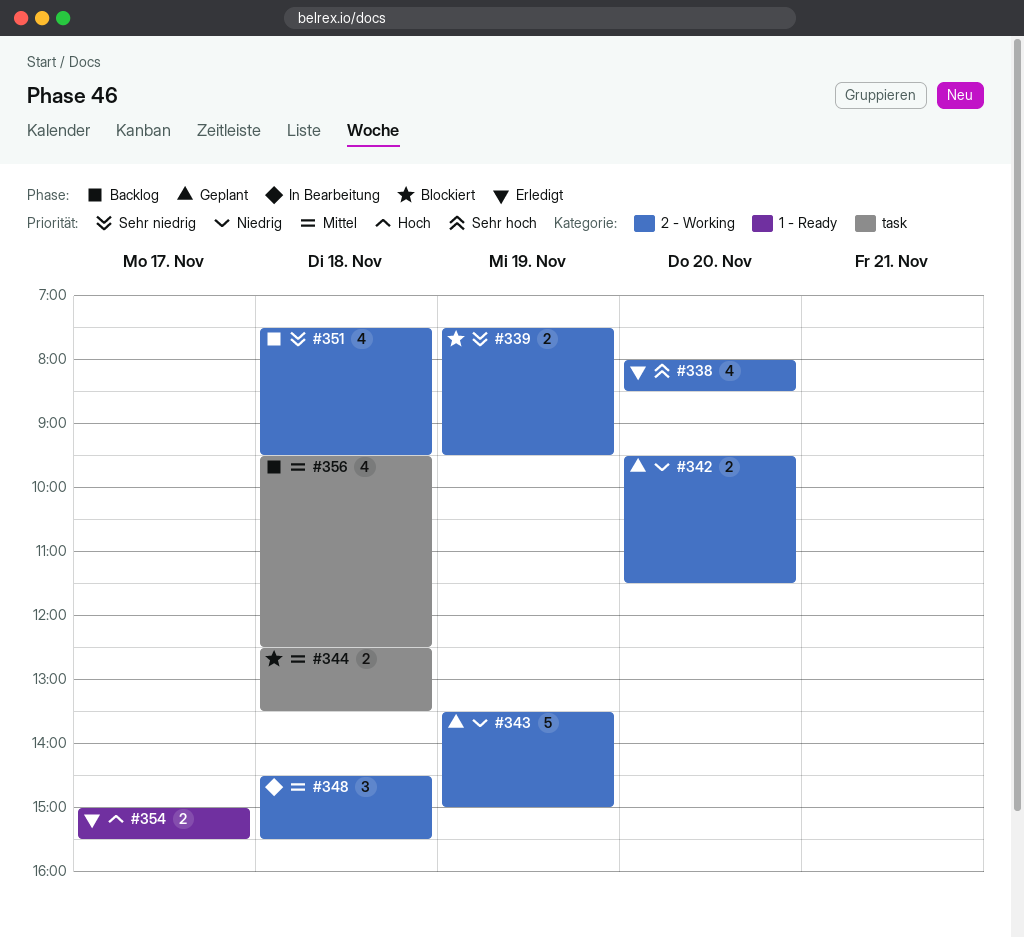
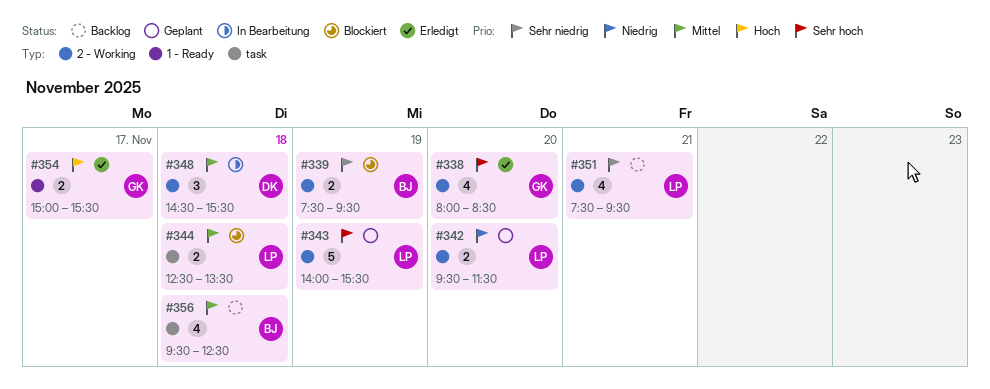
#343, priority: Niedrig -> Sehr hoch
#343, begins: 13:30 -> 14:00
#343, ends: 15:00 -> 15:30
#351, day: Nov 18 -> Nov 21

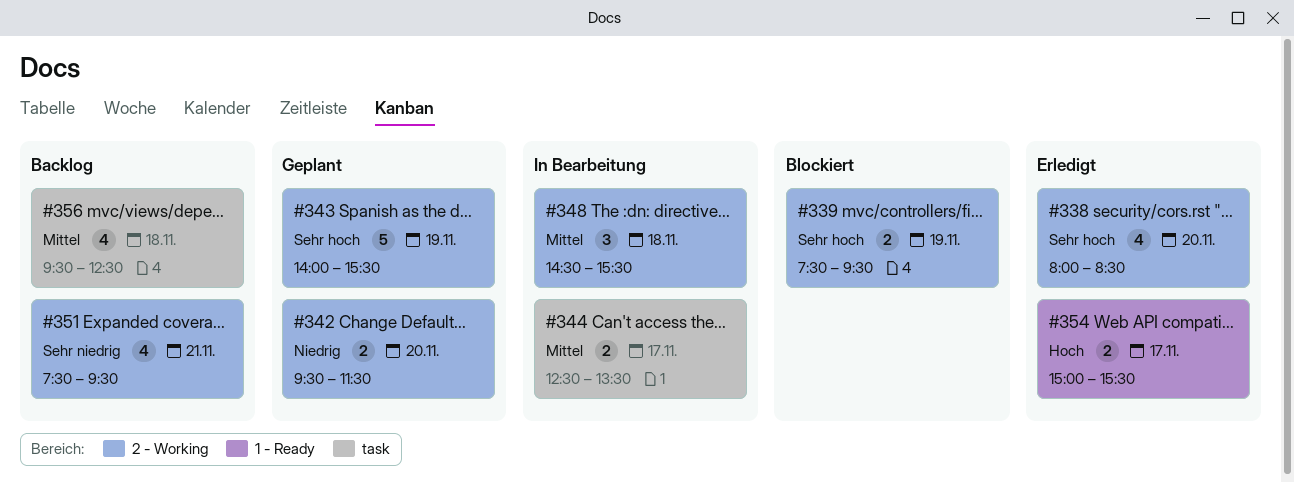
#339, priority: Sehr niedrig -> Sehr hoch
#344, status: Blockiert -> In Bearbeitung
#344, day: Nov 18 -> Nov 17

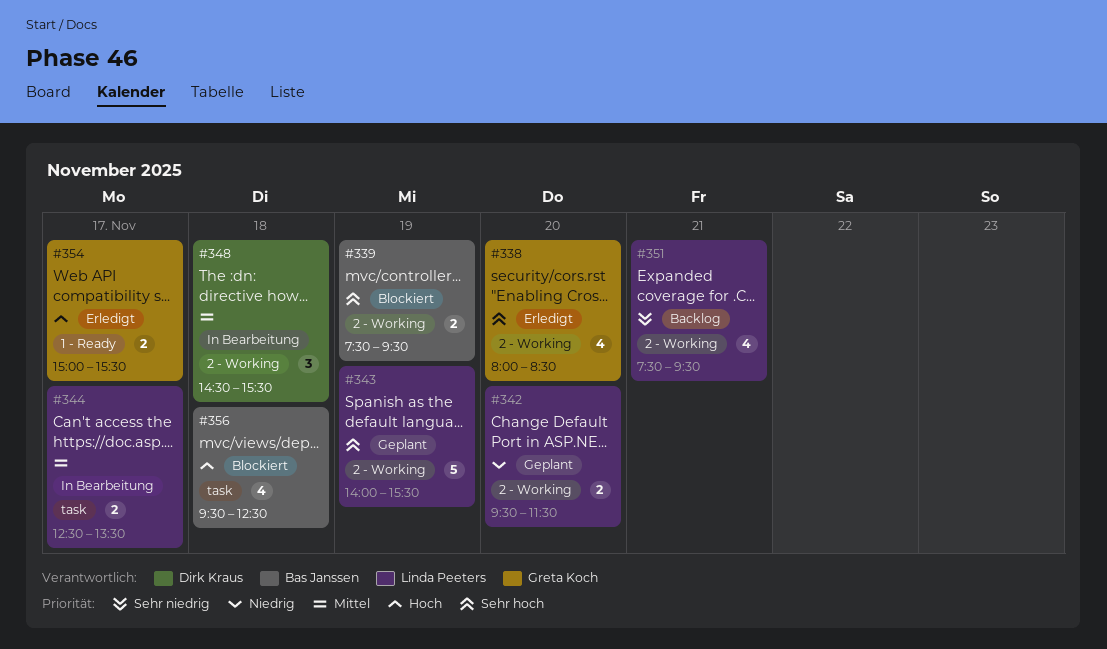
#356, status: Backlog -> Blockiert
#356, priority: Mittel -> Hoch

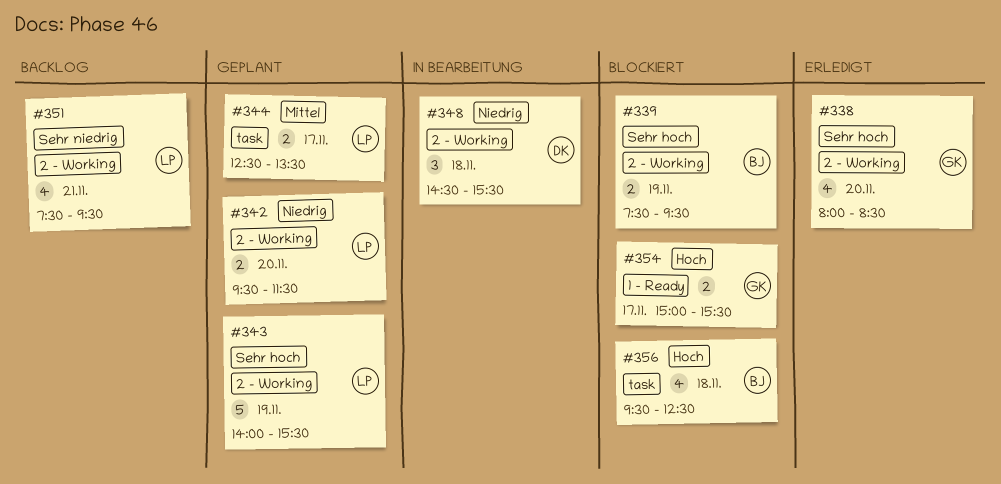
#344, status: In Bearbeitung -> Geplant
#348, priority: Mittel -> Niedrig
#354, status: Erledigt -> Blockiert

